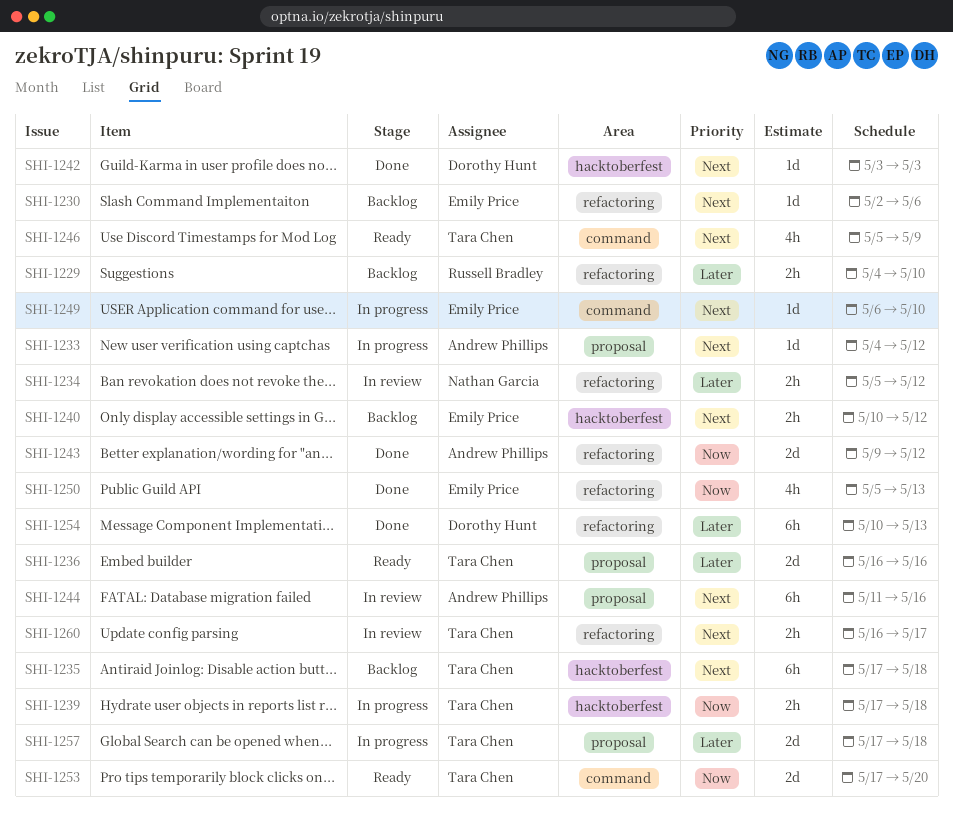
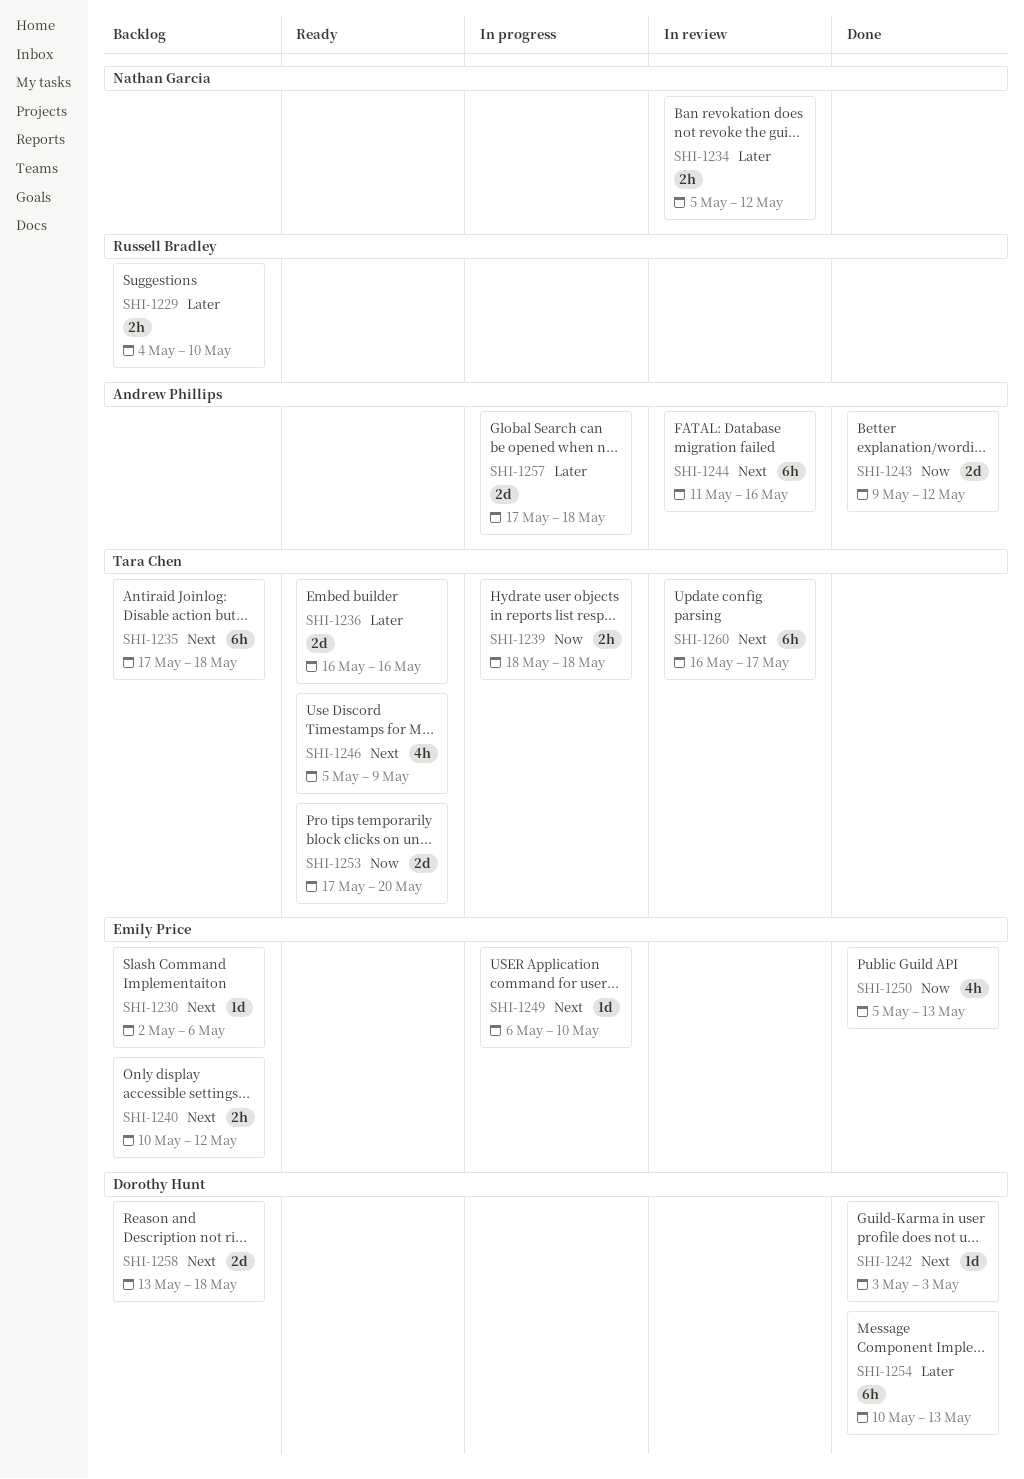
SHI-1233: present -> none
SHI-1239, start: May 17 -> May 18
SHI-1257, owner: Tara Chen -> Andrew Phillips
SHI-1258: none -> present
SHI-1260, estimate: 2h -> 6h

